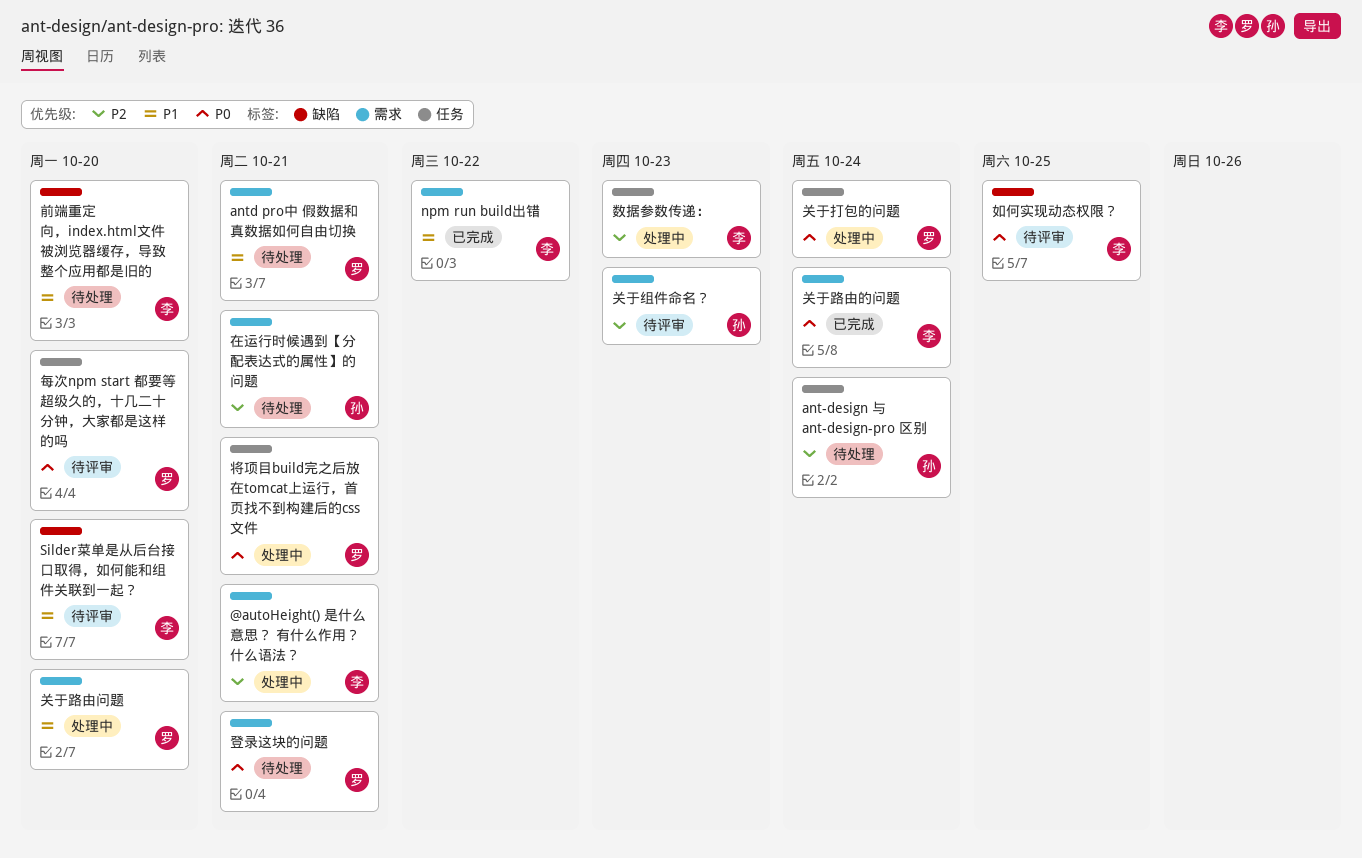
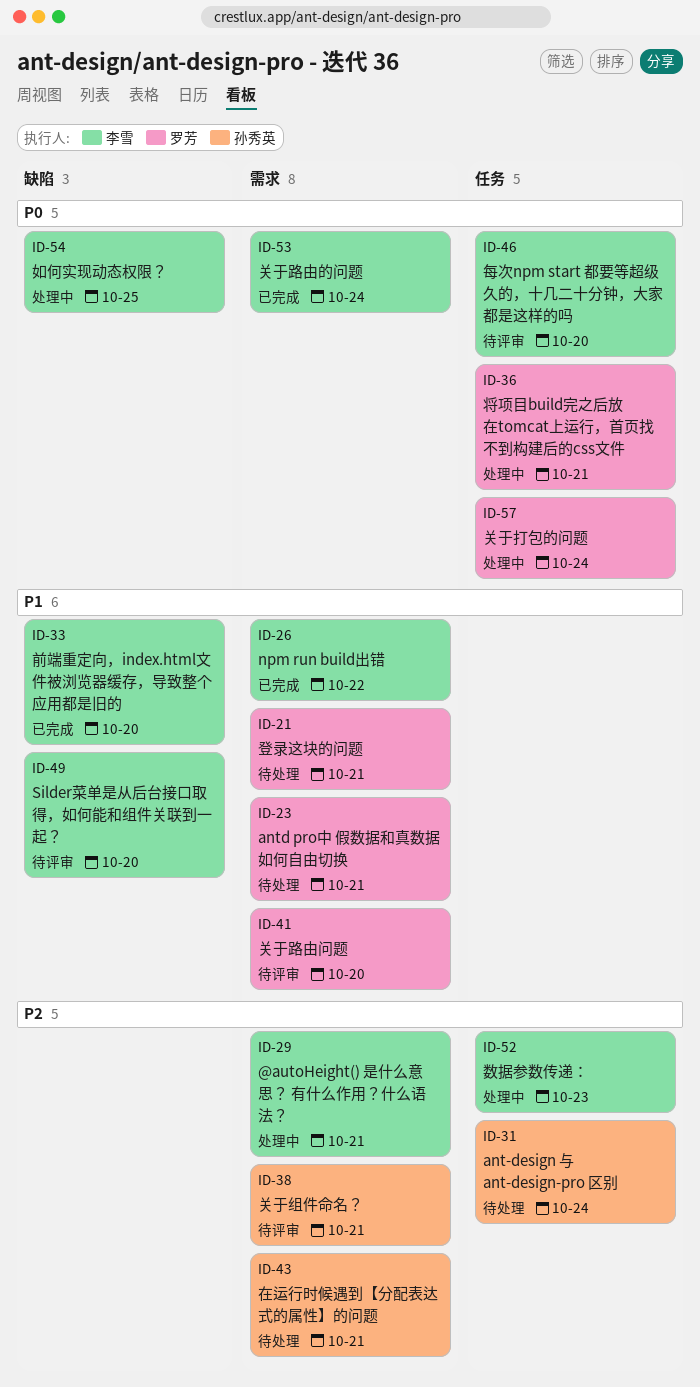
关于组件命名？, due: Oct 23 -> Oct 21
关于路由问题, status: 处理中 -> 待评审
前端重定向，index.html文件被浏览器缓存，导致整个应用都是旧的, status: 待处理 -> 已完成
如何实现动态权限？, status: 待评审 -> 处理中
每次npm start 都要等超级久的，十几二十分钟，大家都是这样的吗, owner: 罗芳 -> 李雪
登录这块的问题, priority: P0 -> P1

